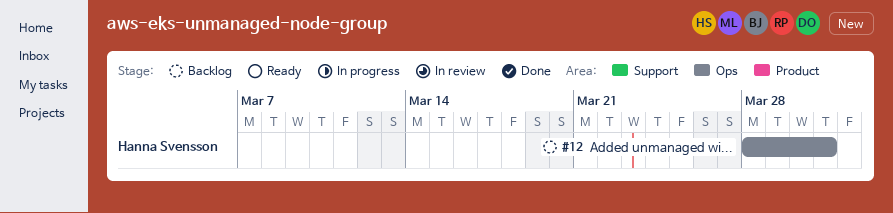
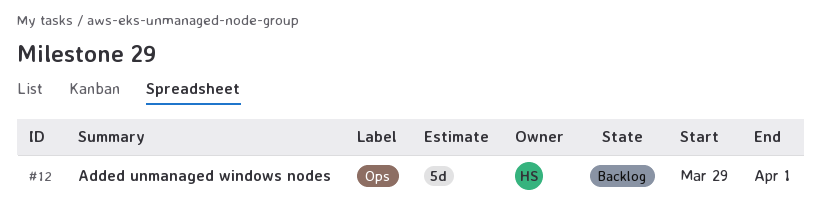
#12, start: Mar 28 -> Mar 29
#12, due: Mar 31 -> Apr 1

